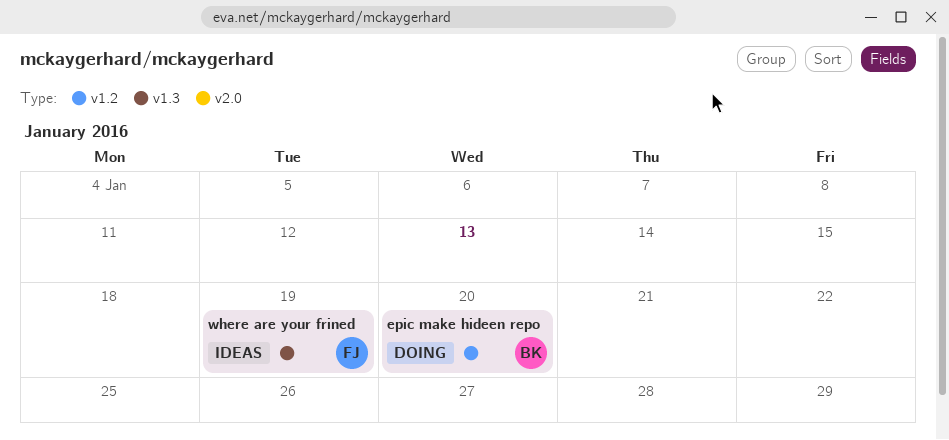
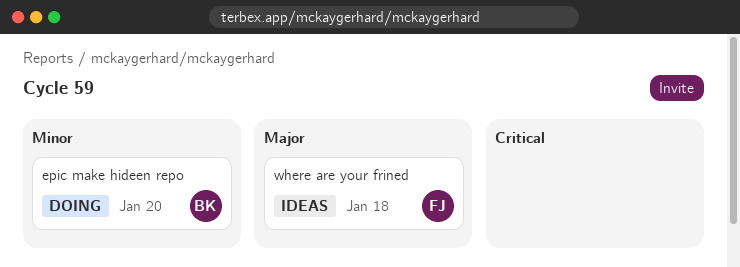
where are your frined, due: Jan 19 -> Jan 18

